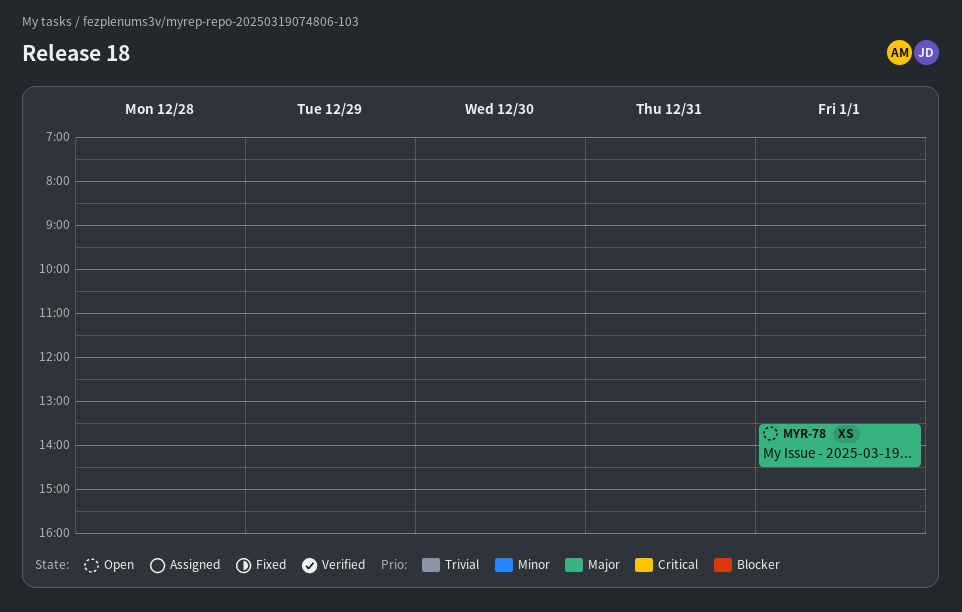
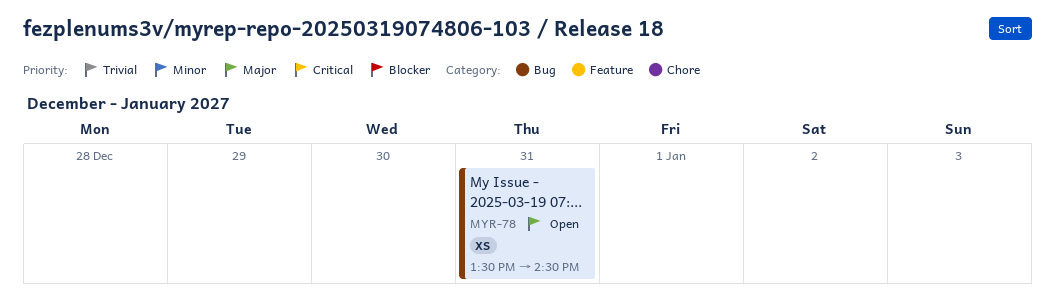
MYR-78, day: Jan 1 -> Dec 31

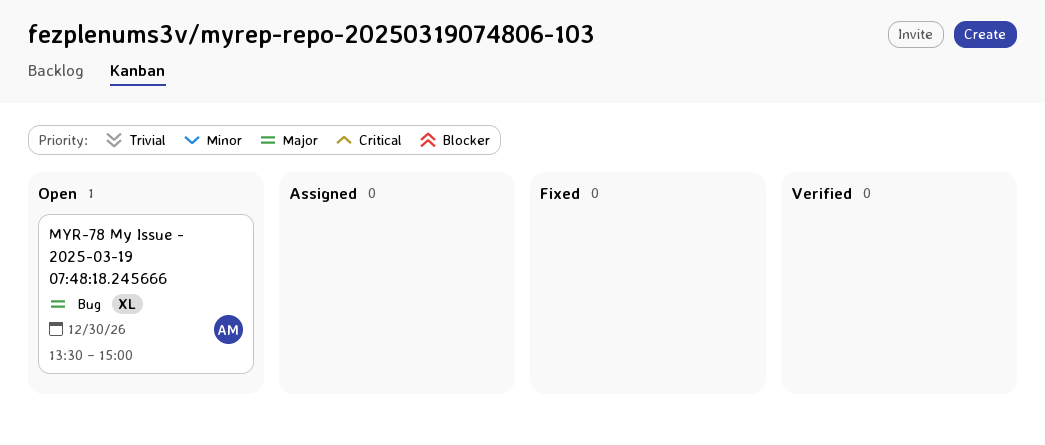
MYR-78, estimate: XS -> XL
MYR-78, day: Dec 31 -> Dec 30
MYR-78, ends: 14:30 -> 15:00

